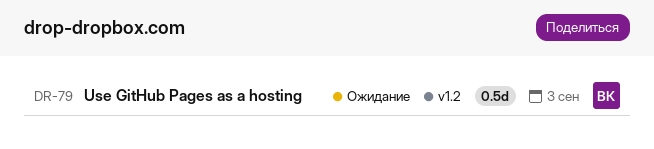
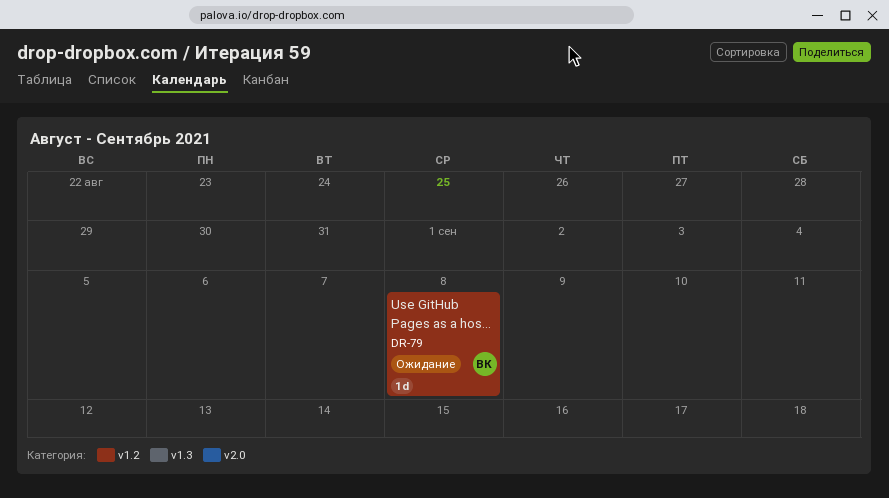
DR-79, estimate: 0.5d -> 1d
DR-79, due: Sep 3 -> Sep 8

